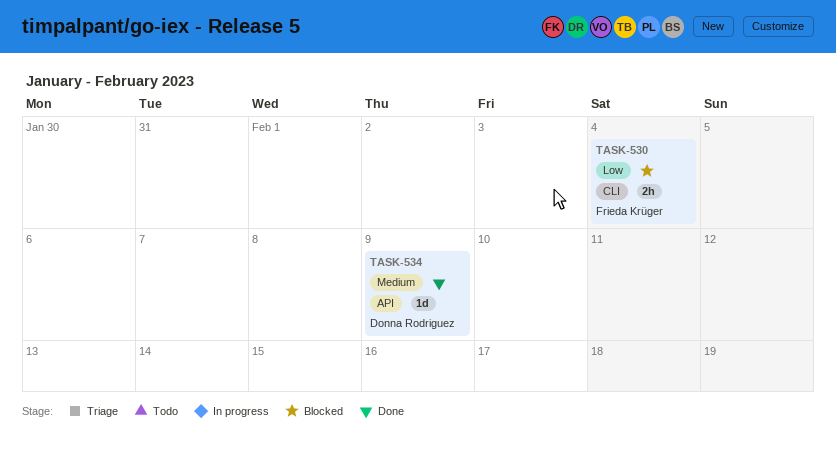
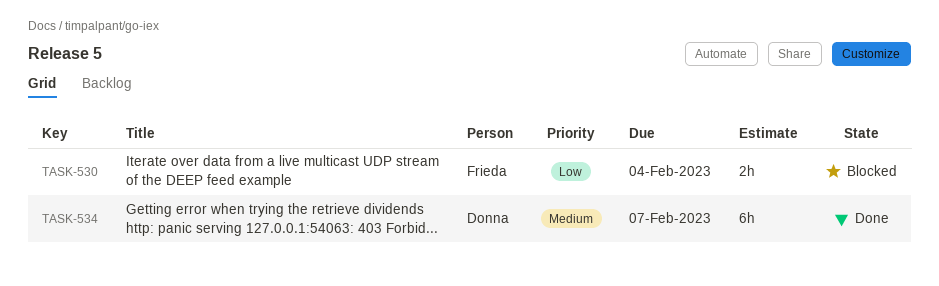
TASK-534, estimate: 1d -> 6h
TASK-534, due: Feb 9 -> Feb 7

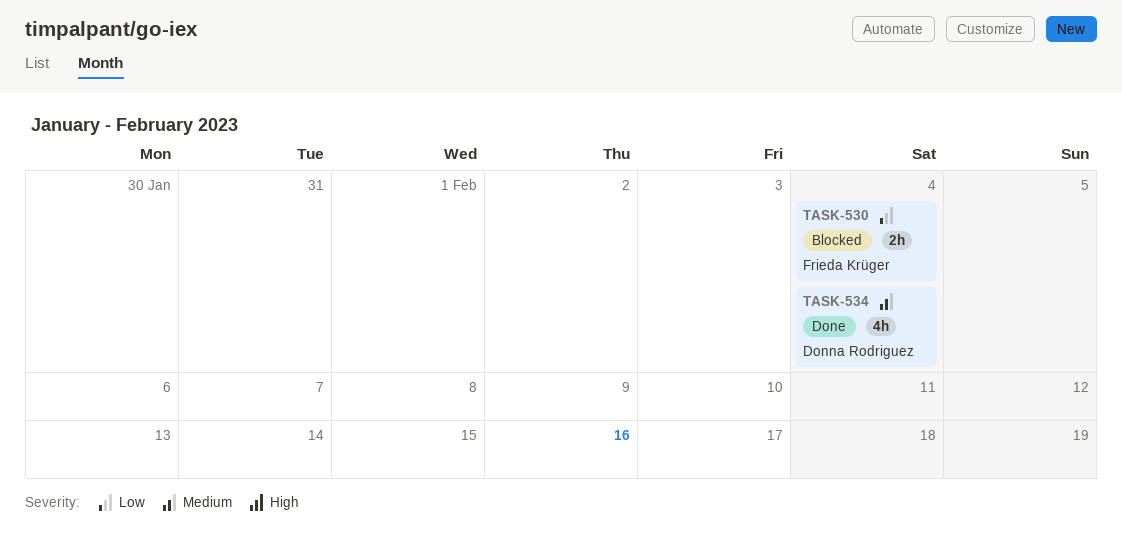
TASK-534, estimate: 6h -> 4h
TASK-534, due: Feb 7 -> Feb 4

